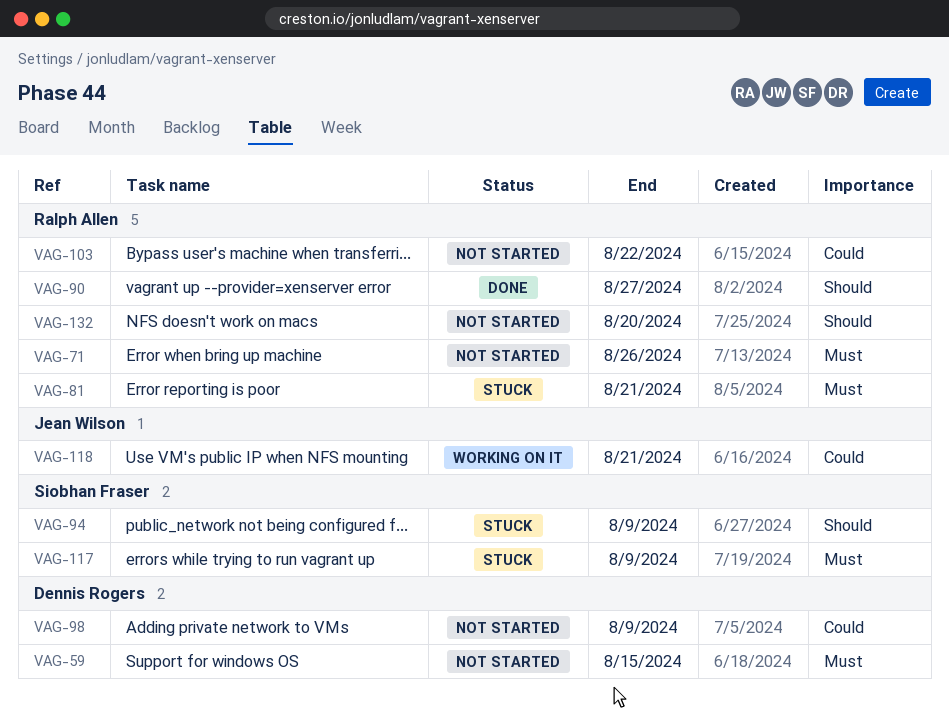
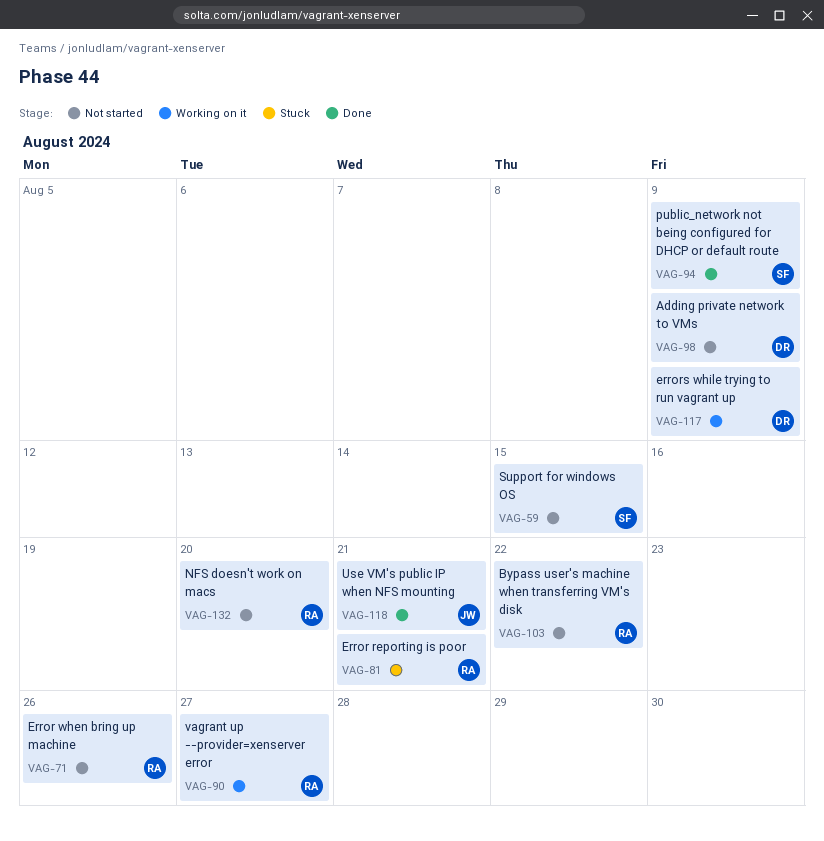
VAG-59, owner: Dennis Rogers -> Siobhan Fraser
VAG-90, status: Done -> Working on it
VAG-94, status: Stuck -> Done
VAG-117, status: Stuck -> Working on it
VAG-117, owner: Siobhan Fraser -> Dennis Rogers
VAG-118, status: Working on it -> Done

